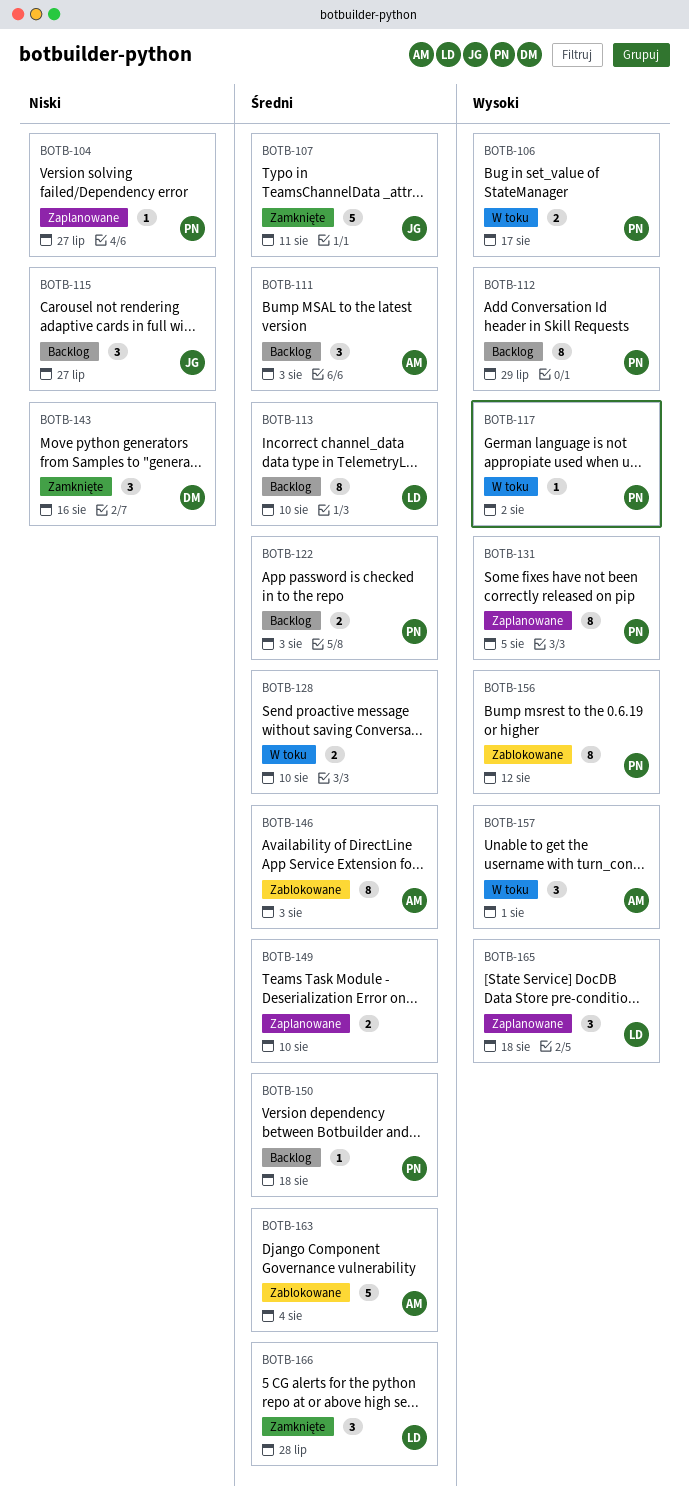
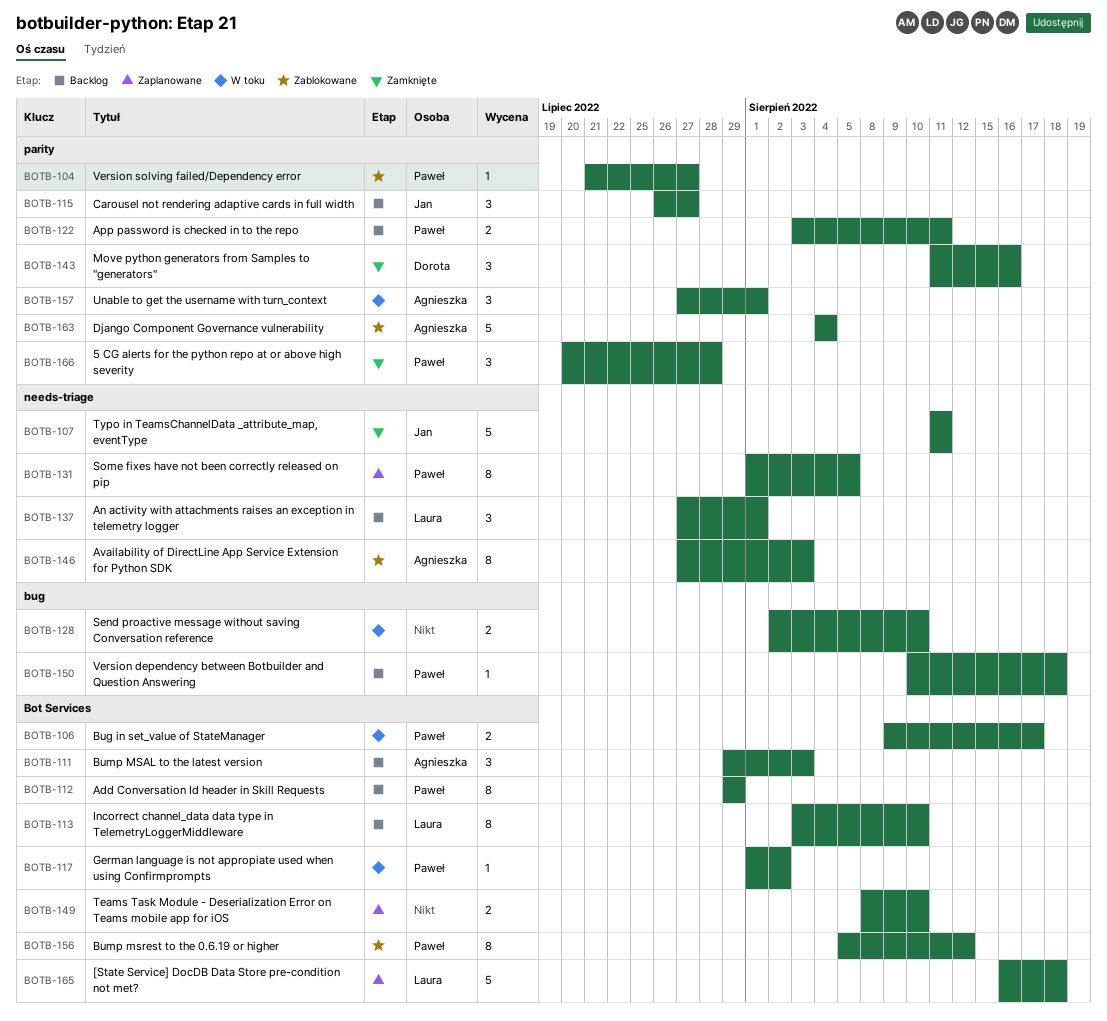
BOTB-104, status: Zaplanowane -> Zablokowane
BOTB-122, due: Aug 3 -> Aug 11
BOTB-137: none -> present
BOTB-165, estimate: 3 -> 5
BOTB-166, owner: Laura -> Paweł

